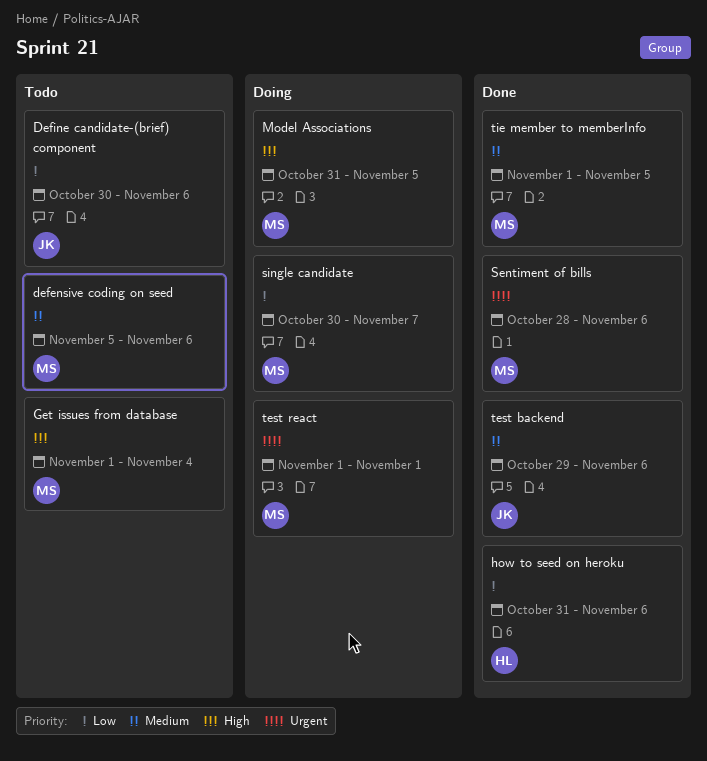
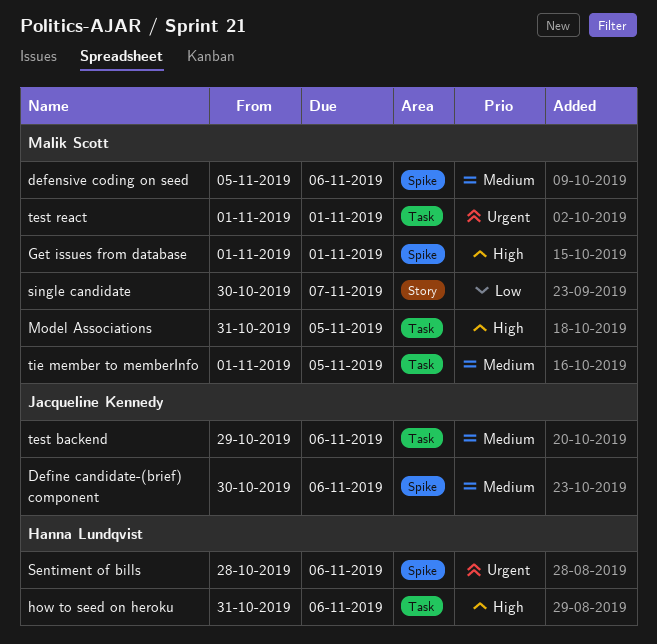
Define candidate-(brief) component, priority: Low -> Medium
Get issues from database, due: Nov 4 -> Nov 1
how to seed on heroku, priority: Low -> High
Sentiment of bills, owner: Malik Scott -> Hanna Lundqvist

